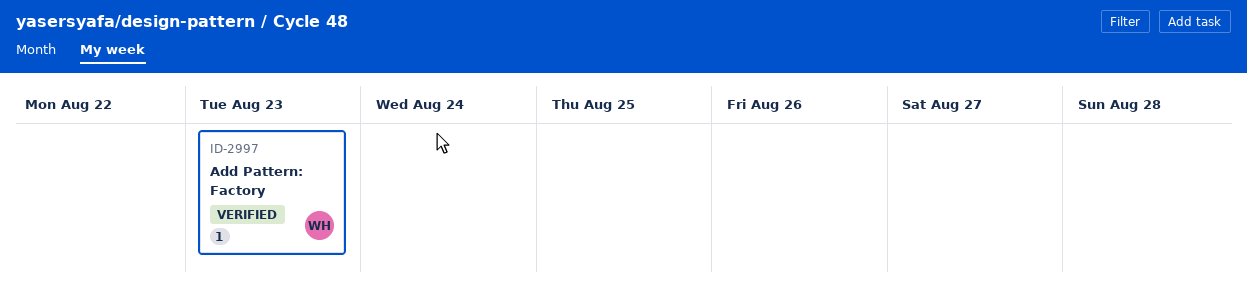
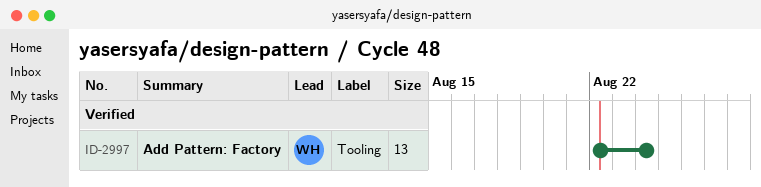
ID-2997, estimate: 1 -> 13
ID-2997, due: Aug 23 -> Aug 24

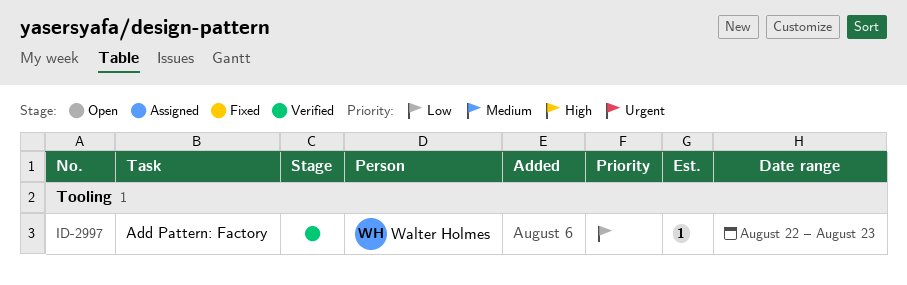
ID-2997, estimate: 13 -> 1
ID-2997, due: Aug 24 -> Aug 23

